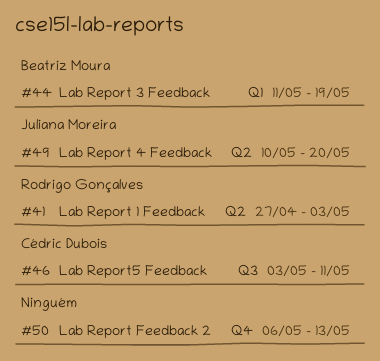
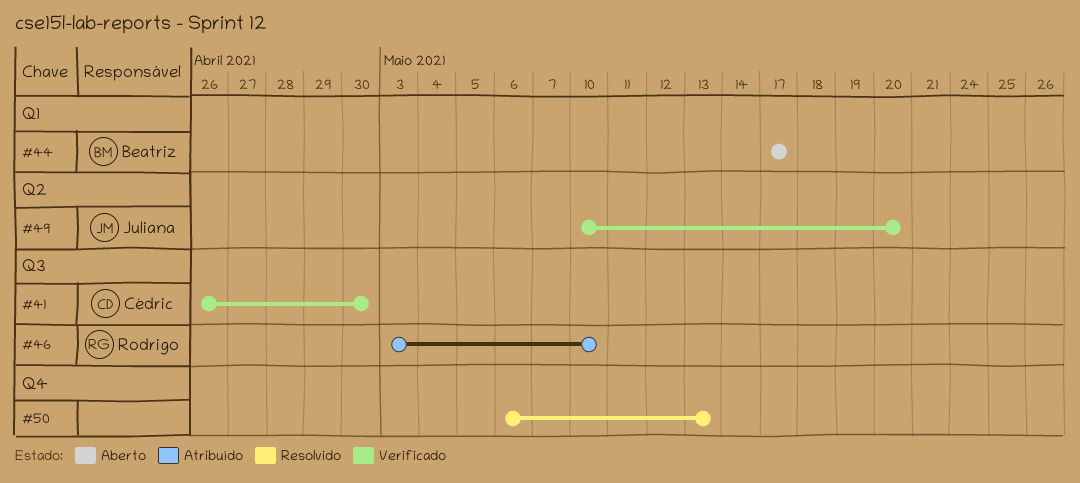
#41, owner: Rodrigo Gonçalves -> Cédric Dubois
#41, label: Q2 -> Q3
#41, start: Apr 27 -> Apr 26
#41, due: May 3 -> Apr 30
#44, start: May 11 -> May 17
#44, due: May 19 -> May 17
#46, owner: Cédric Dubois -> Rodrigo Gonçalves
#46, due: May 11 -> May 10

